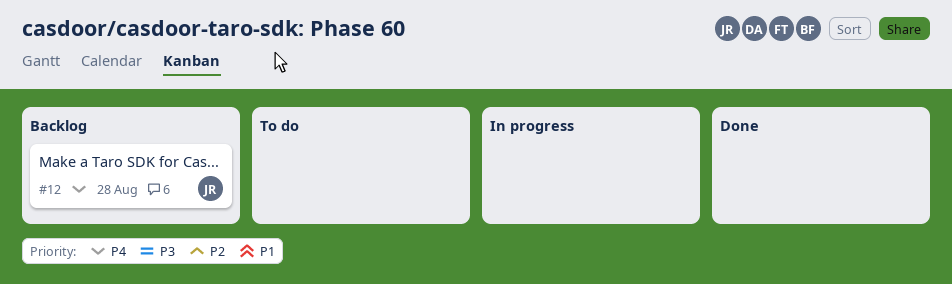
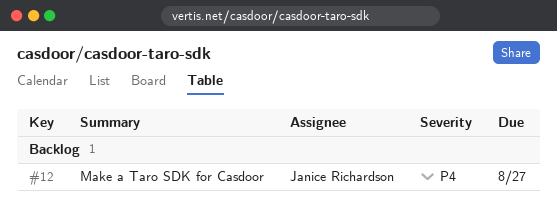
#12, due: Aug 28 -> Aug 27

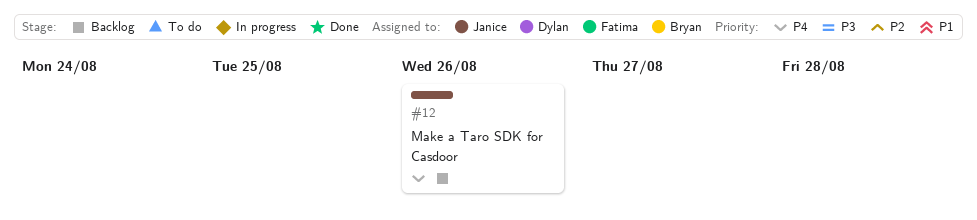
#12, due: Aug 27 -> Aug 26

